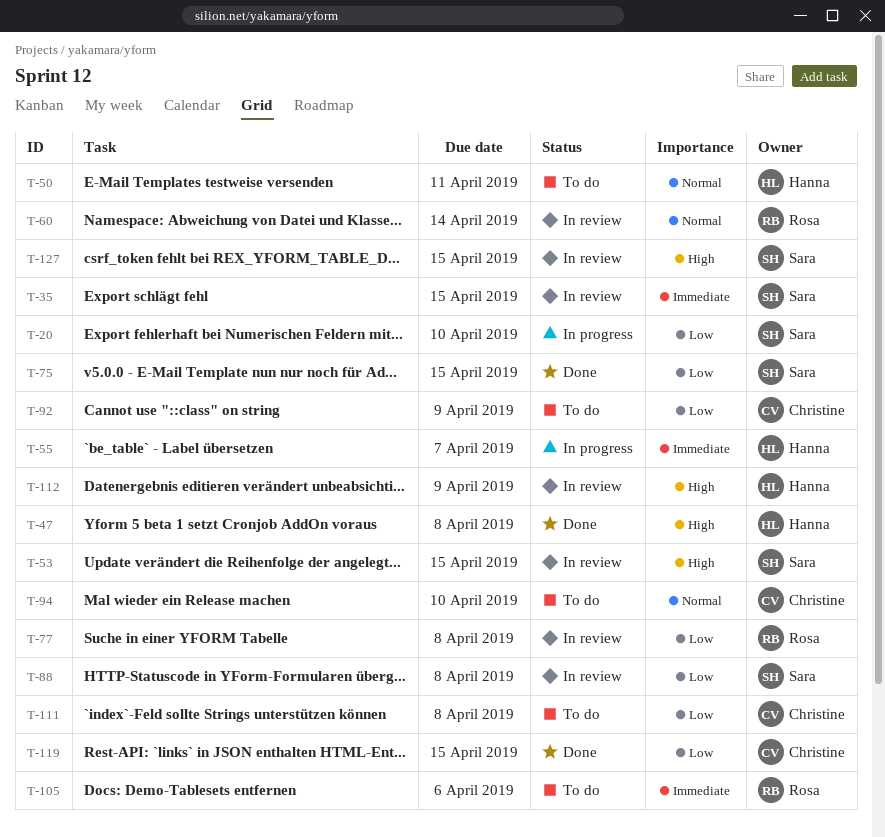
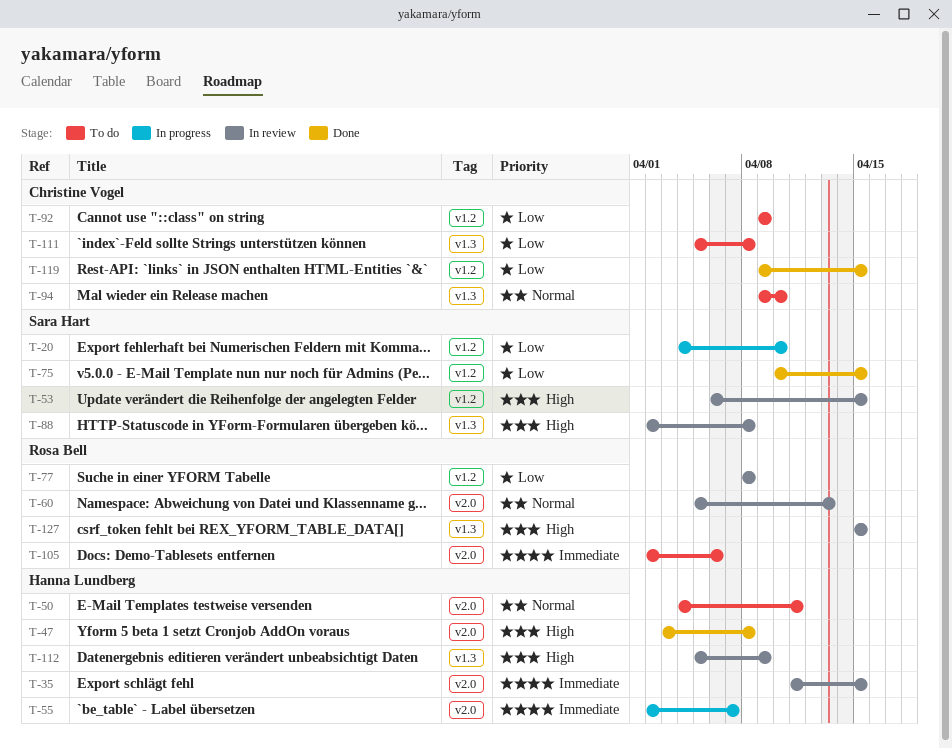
T-35, owner: Sara Hart -> Hanna Lundberg
T-60, due: Apr 14 -> Apr 13
T-88, priority: Low -> High
T-127, owner: Sara Hart -> Rosa Bell

